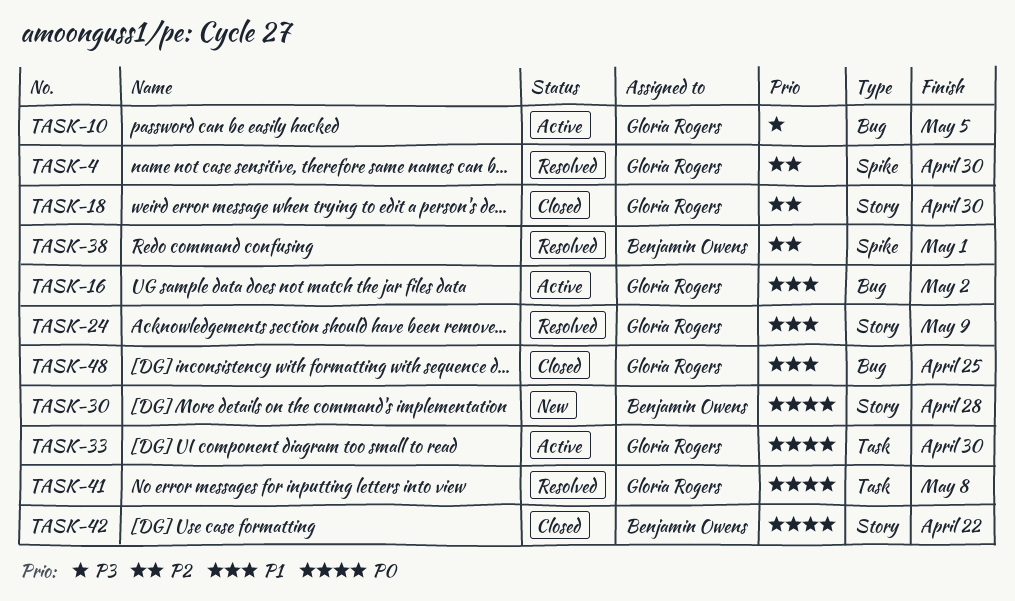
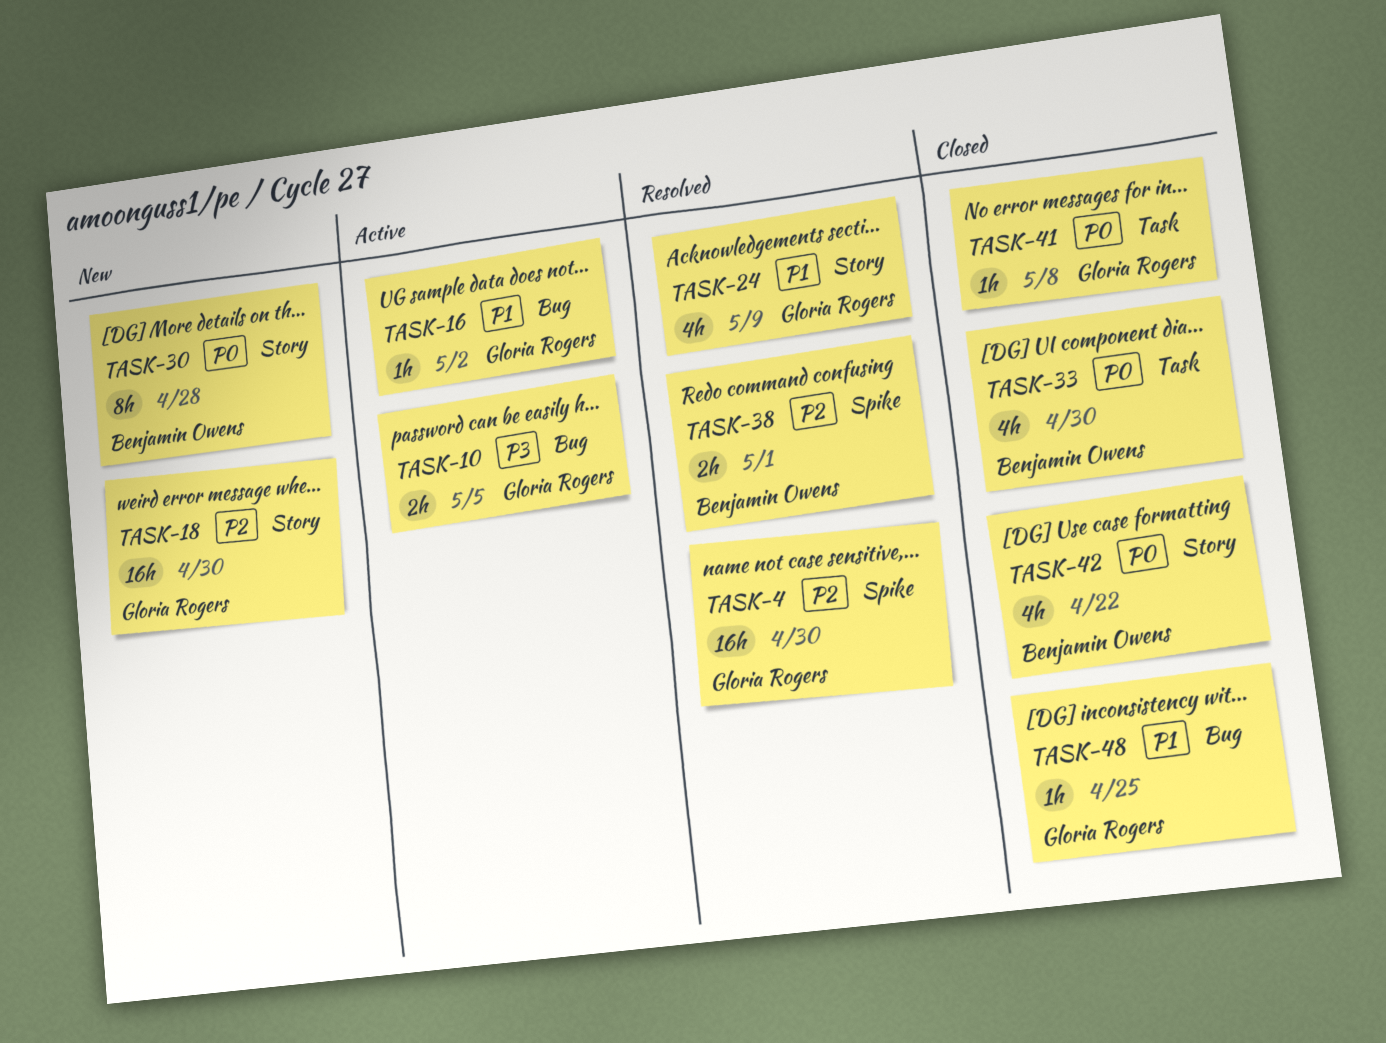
TASK-18, status: Closed -> New
TASK-33, status: Active -> Closed
TASK-33, owner: Gloria Rogers -> Benjamin Owens
TASK-41, status: Resolved -> Closed

